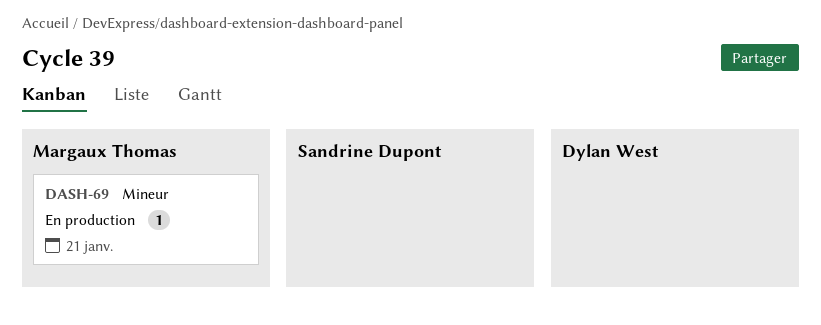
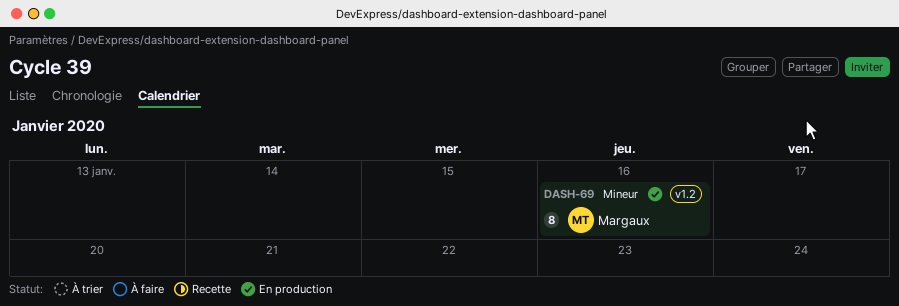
DASH-69, estimate: 1 -> 8
DASH-69, due: Jan 21 -> Jan 16

